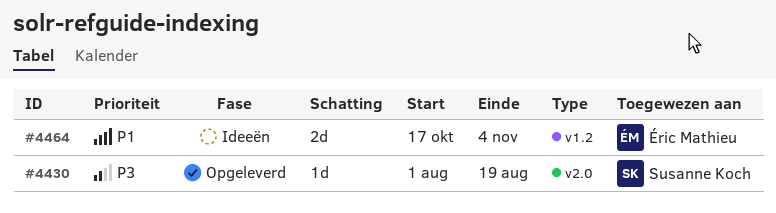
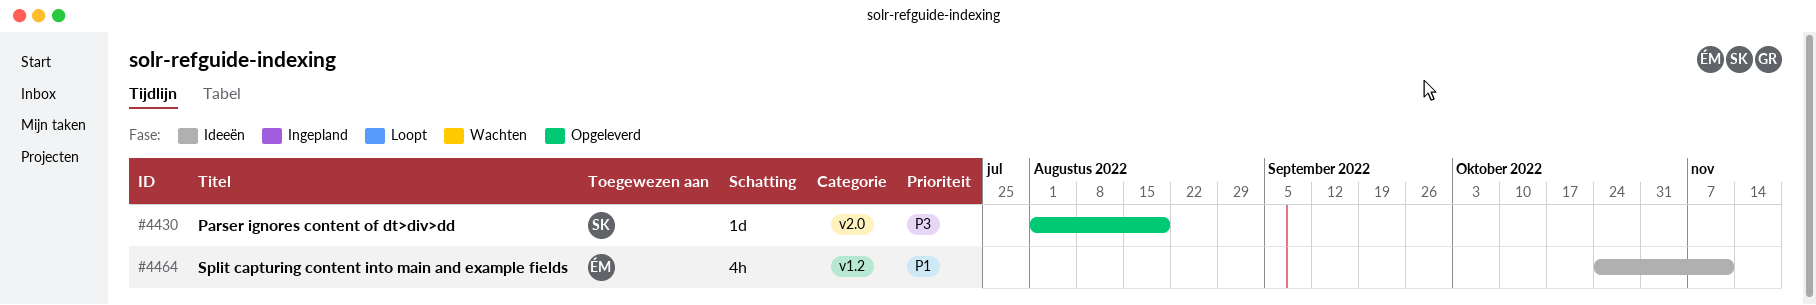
#4464, estimate: 2d -> 4h
#4464, start: Oct 17 -> Oct 24
#4464, due: Nov 4 -> Nov 11

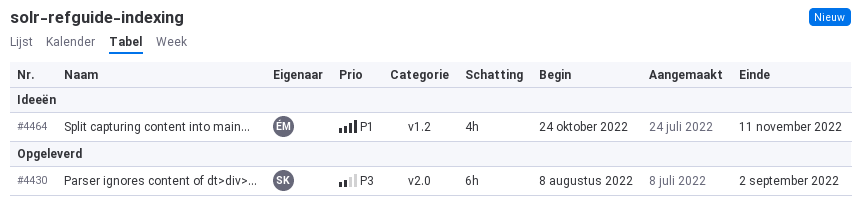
#4430, estimate: 1d -> 6h
#4430, start: Aug 1 -> Aug 8
#4430, due: Aug 19 -> Sep 2

